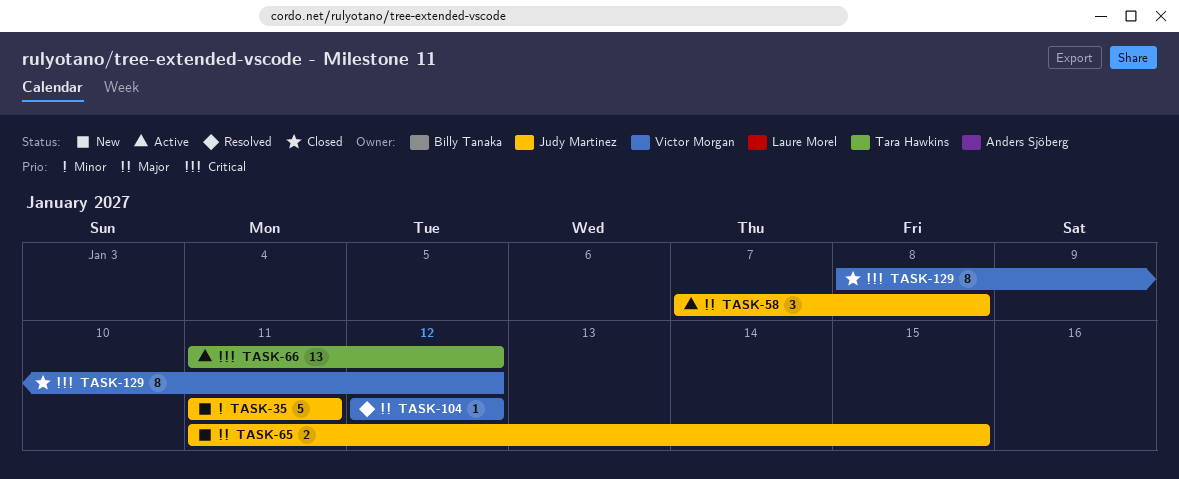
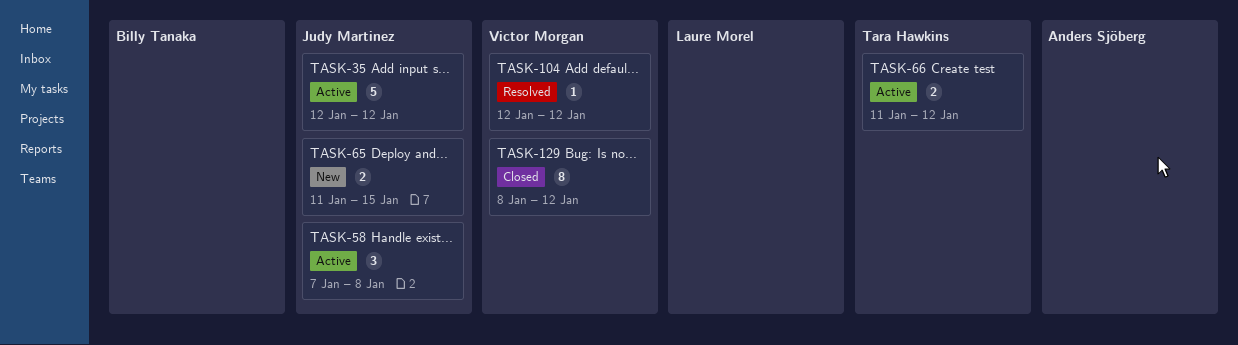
TASK-35, status: New -> Active
TASK-35, start: Jan 11 -> Jan 12
TASK-35, due: Jan 11 -> Jan 12
TASK-66, estimate: 13 -> 2

